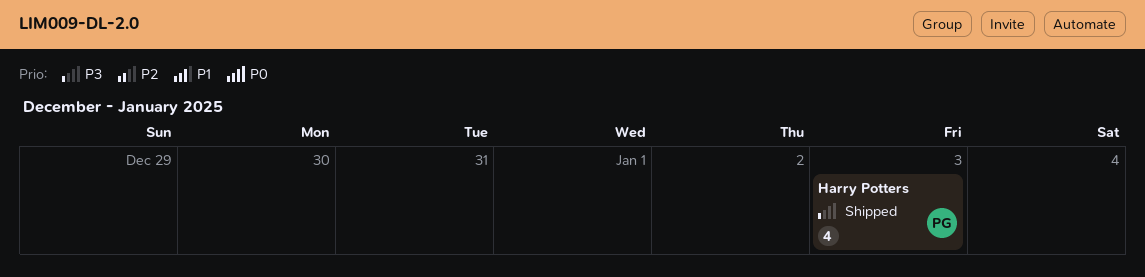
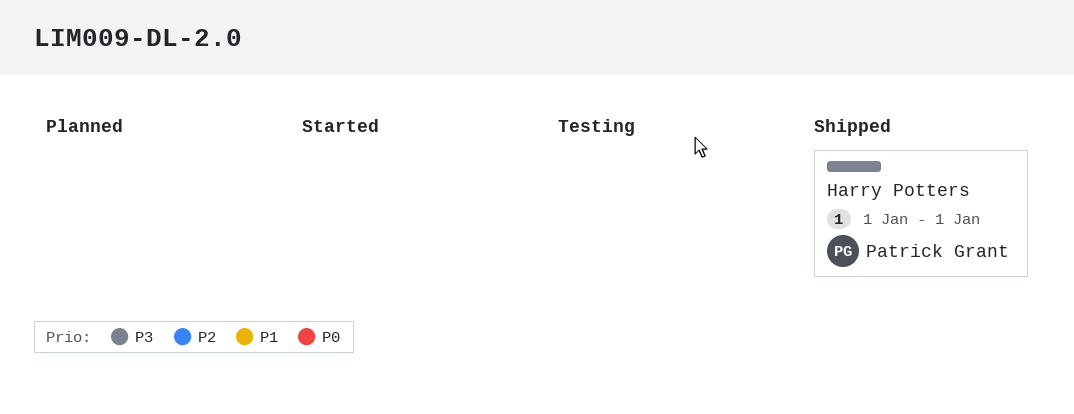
Harry Potters, estimate: 4 -> 1
Harry Potters, due: Jan 3 -> Jan 1

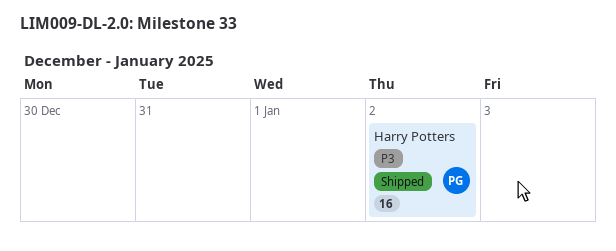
Harry Potters, estimate: 1 -> 16
Harry Potters, due: Jan 1 -> Jan 2

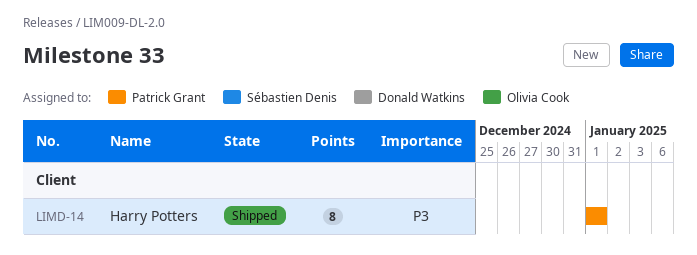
Harry Potters, estimate: 16 -> 8
Harry Potters, due: Jan 2 -> Jan 1

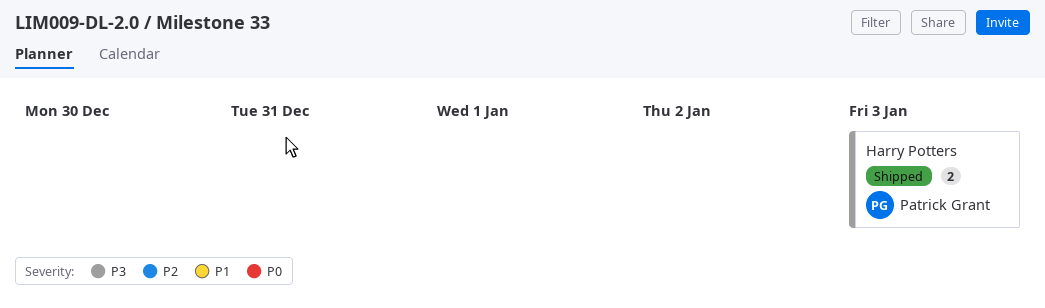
Harry Potters, estimate: 8 -> 2
Harry Potters, due: Jan 1 -> Jan 3

